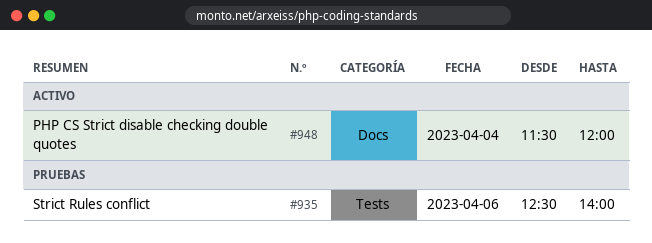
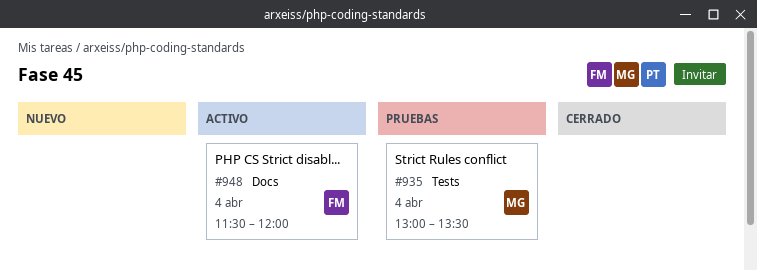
#935, day: Apr 6 -> Apr 4
#935, begins: 12:30 -> 13:00
#935, ends: 14:00 -> 13:30

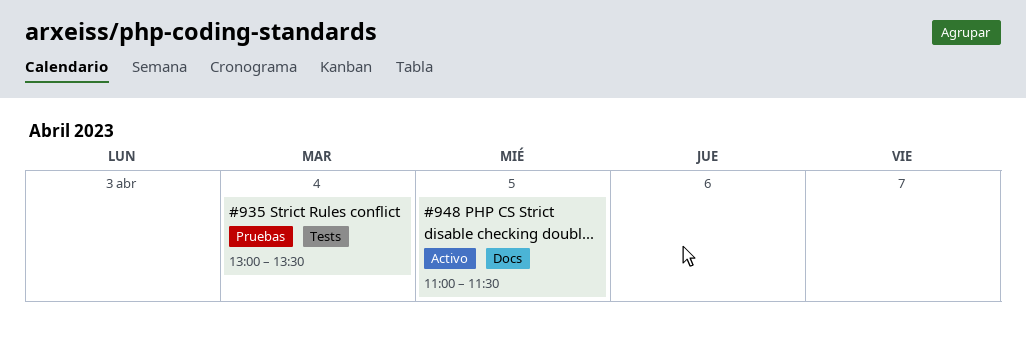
#948, day: Apr 4 -> Apr 5
#948, begins: 11:30 -> 11:00
#948, ends: 12:00 -> 11:30

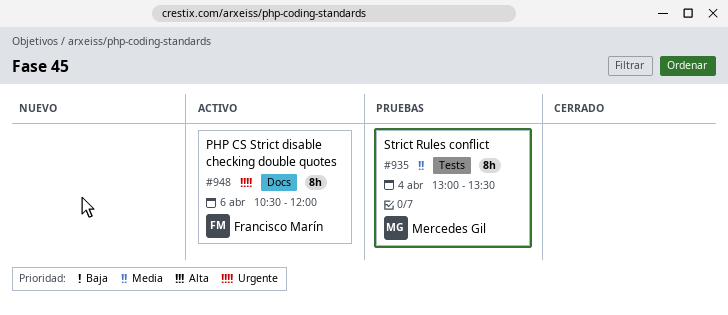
#948, day: Apr 5 -> Apr 6
#948, begins: 11:00 -> 10:30
#948, ends: 11:30 -> 12:00

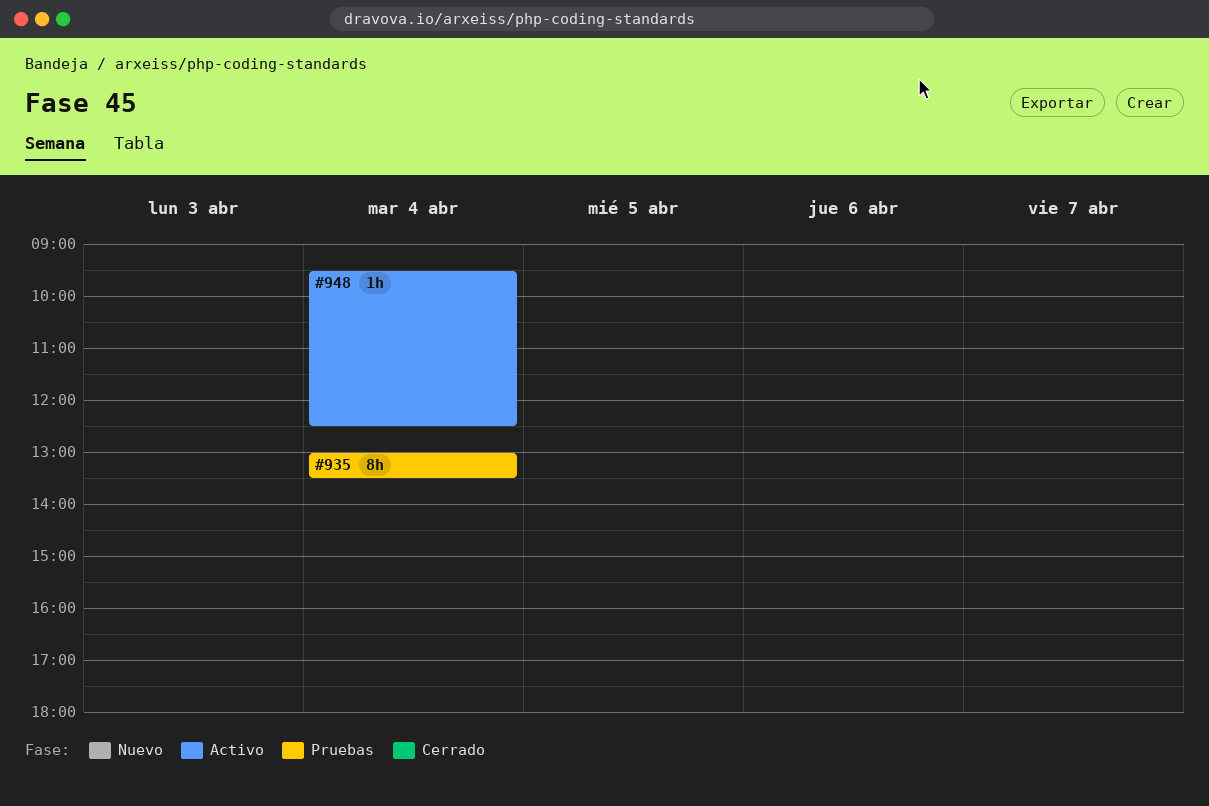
#948, estimate: 8h -> 1h
#948, day: Apr 6 -> Apr 4
#948, begins: 10:30 -> 09:30
#948, ends: 12:00 -> 12:30

